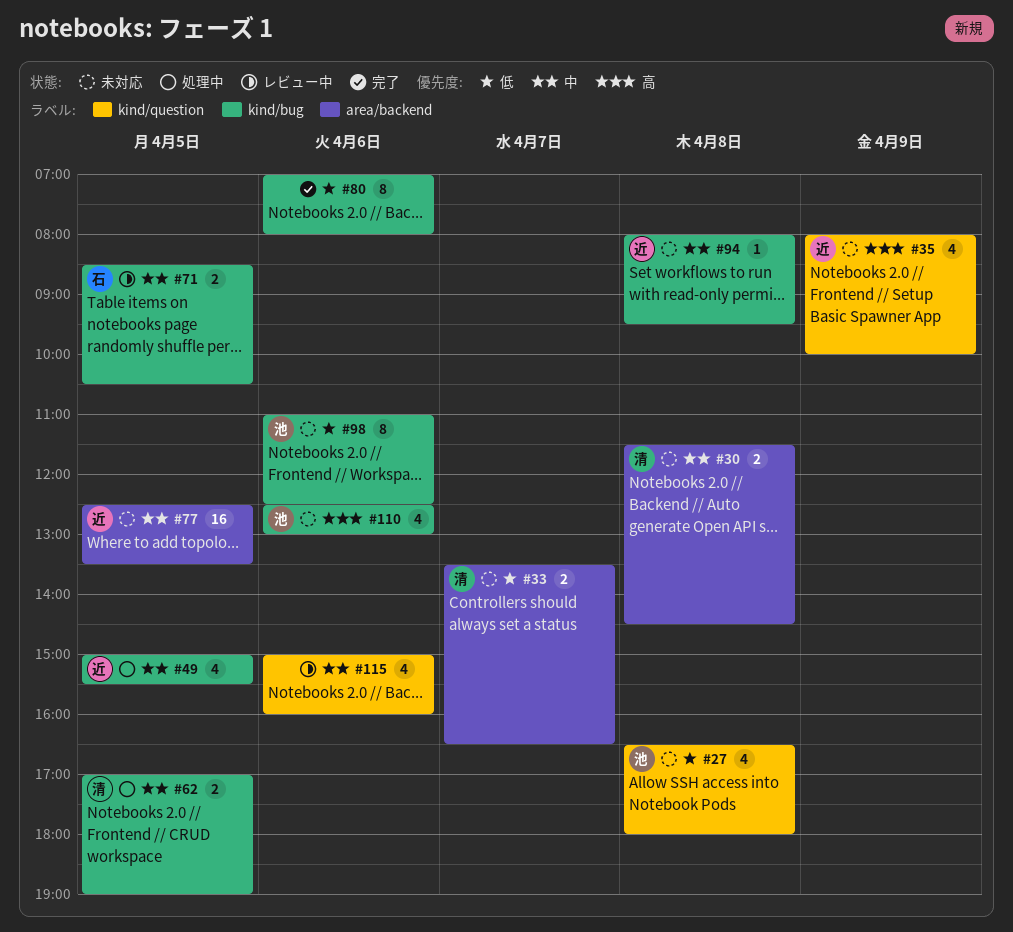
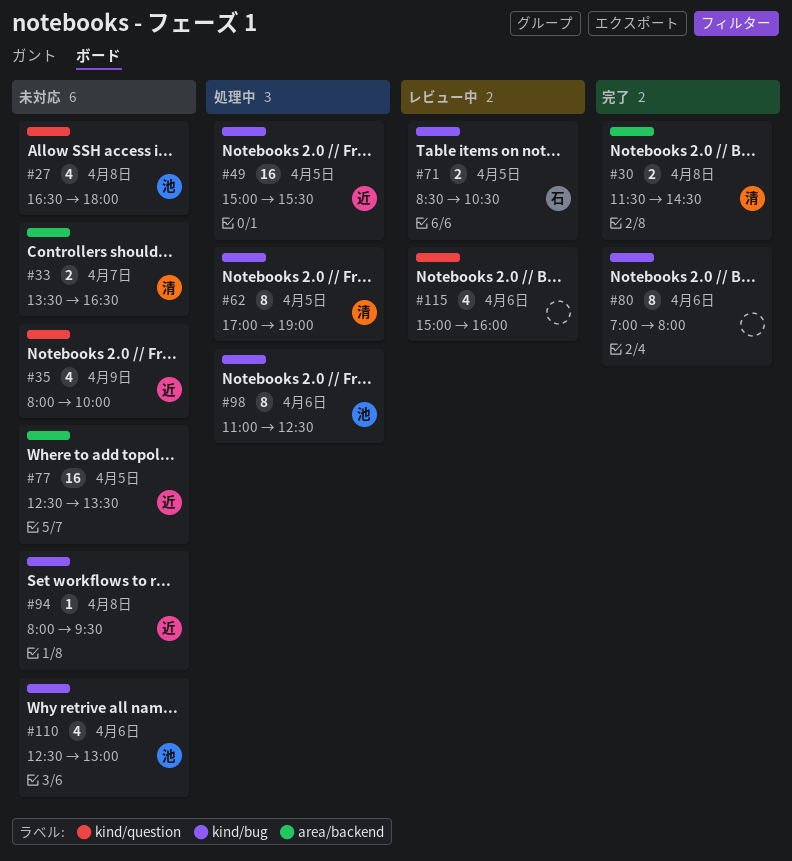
#30, status: 未対応 -> 完了
#49, estimate: 4 -> 16
#62, estimate: 2 -> 8
#98, status: 未対応 -> 処理中

